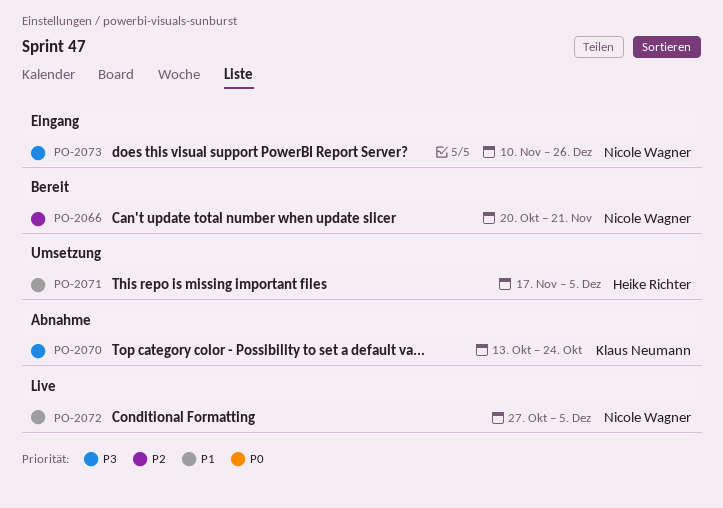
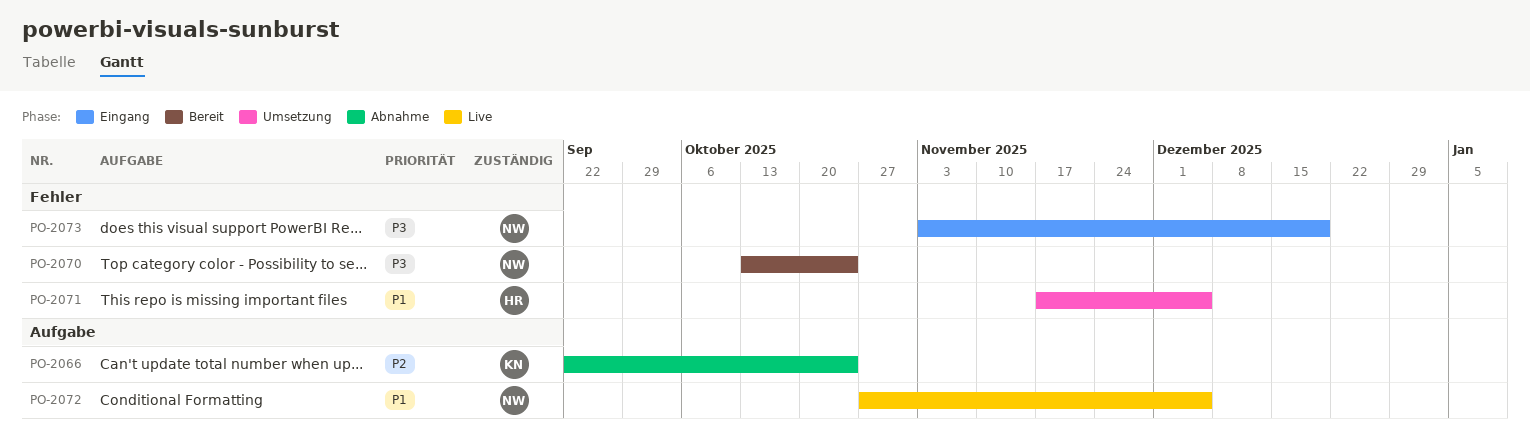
PO-2066, status: Bereit -> Abnahme
PO-2066, owner: Nicole Wagner -> Klaus Neumann
PO-2066, start: Oct 20 -> Sep 22
PO-2066, due: Nov 21 -> Oct 24
PO-2070, status: Abnahme -> Bereit
PO-2070, owner: Klaus Neumann -> Nicole Wagner
PO-2073, start: Nov 10 -> Nov 3
PO-2073, due: Dec 26 -> Dec 19

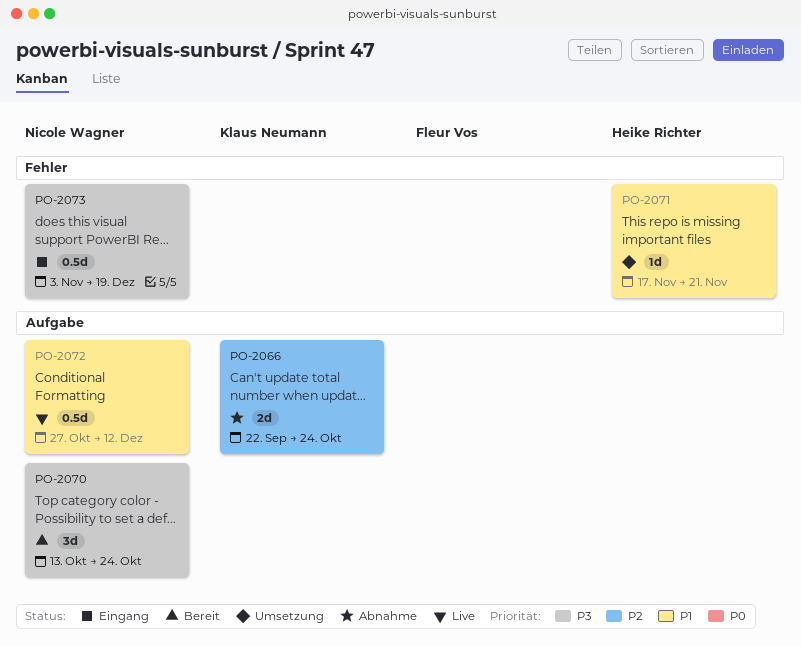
PO-2070, label: Fehler -> Aufgabe
PO-2071, due: Dec 5 -> Nov 21
PO-2072, due: Dec 5 -> Dec 12

